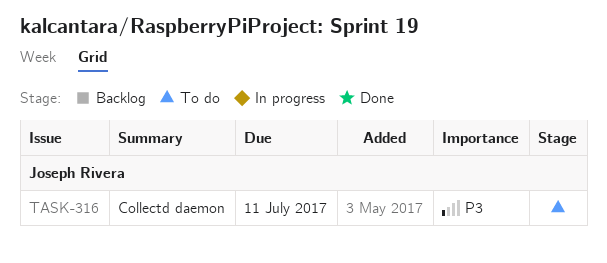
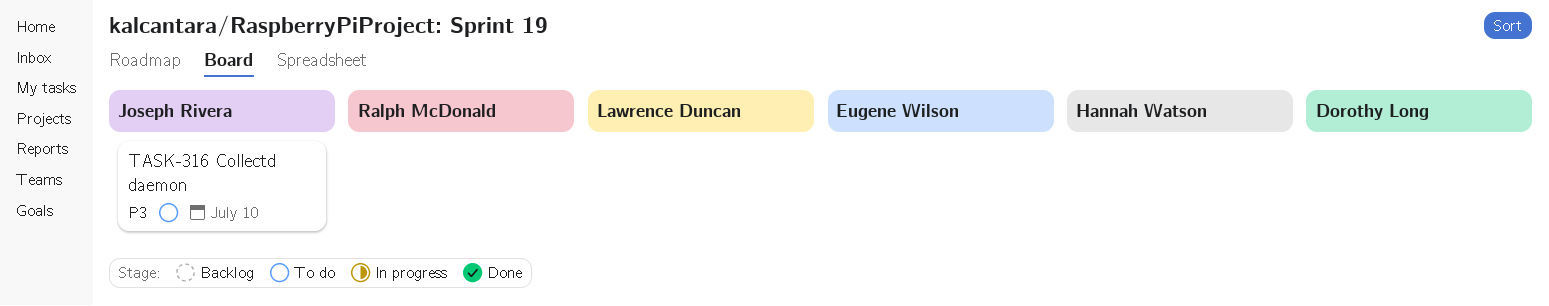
TASK-316, due: Jul 11 -> Jul 10

